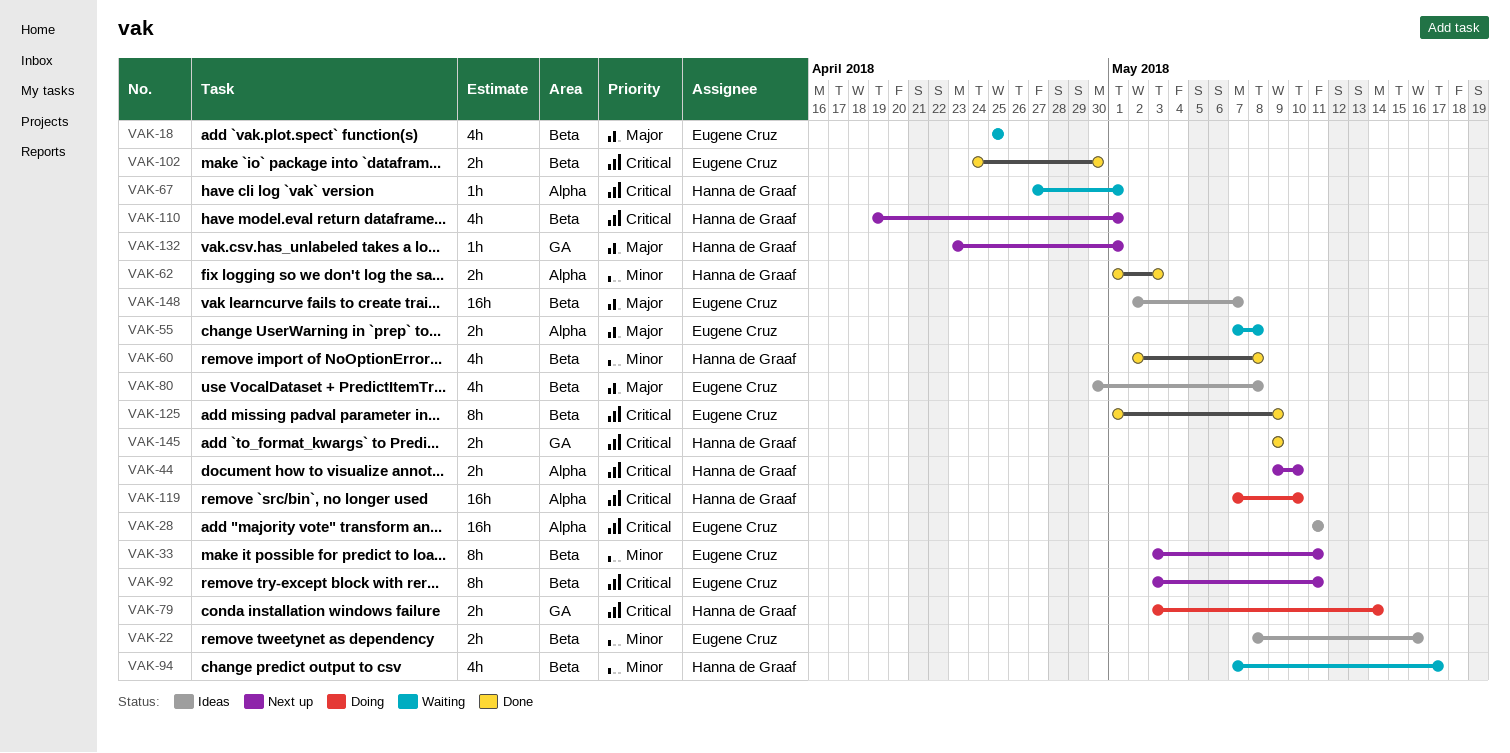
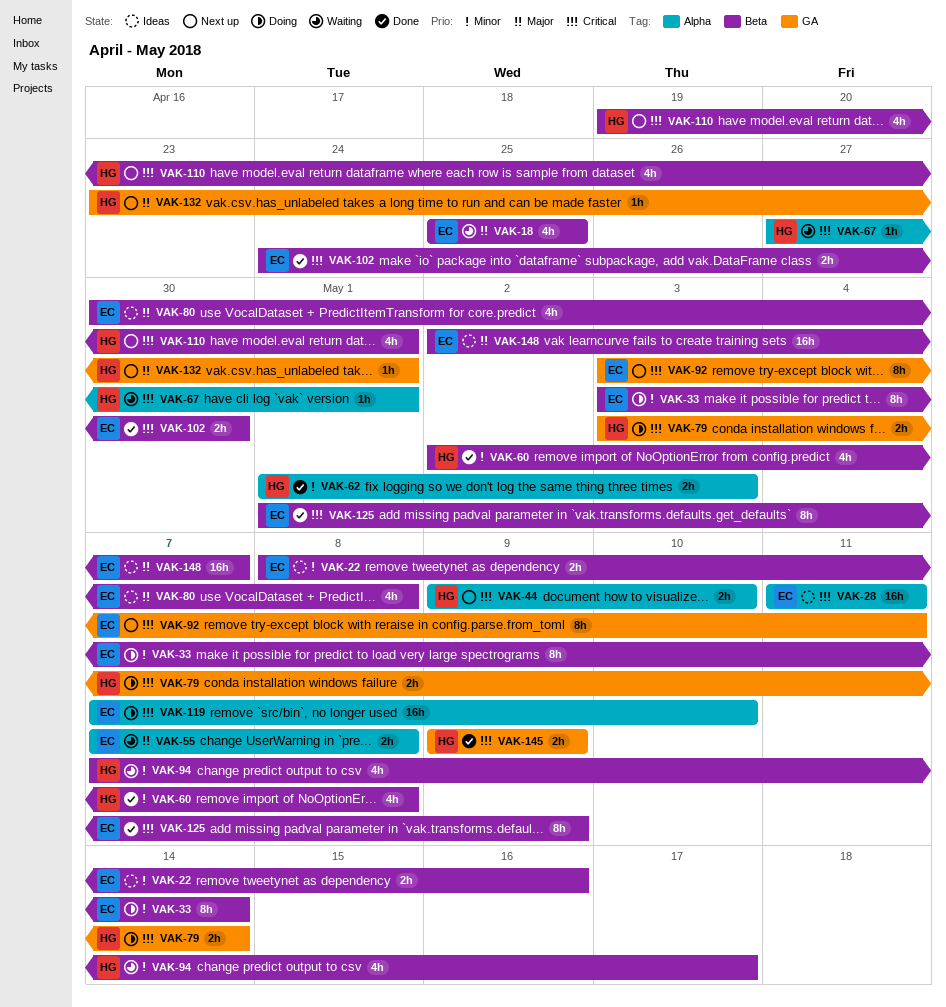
VAK-33, status: Next up -> Doing
VAK-33, due: May 11 -> May 14
VAK-92, label: Beta -> GA
VAK-119, owner: Hanna de Graaf -> Eugene Cruz

